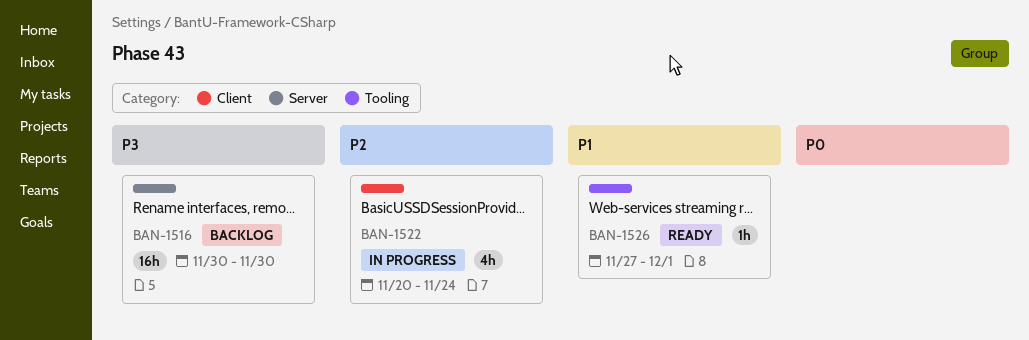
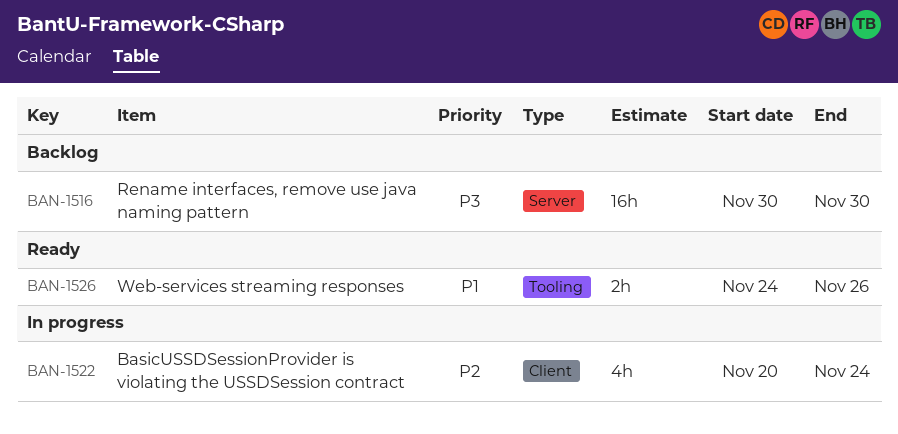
BAN-1526, estimate: 1h -> 2h
BAN-1526, start: Nov 27 -> Nov 24
BAN-1526, due: Dec 1 -> Nov 26

